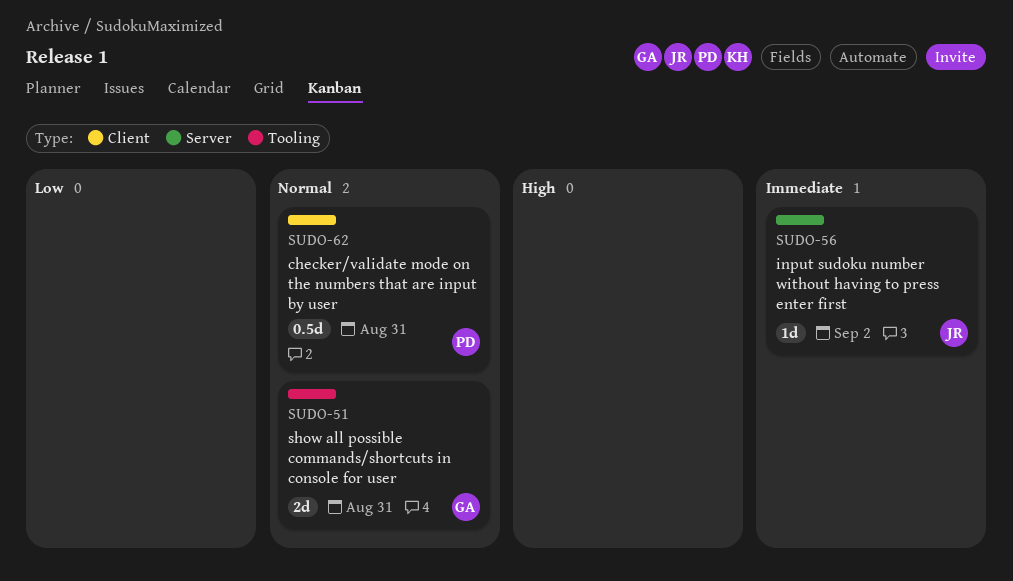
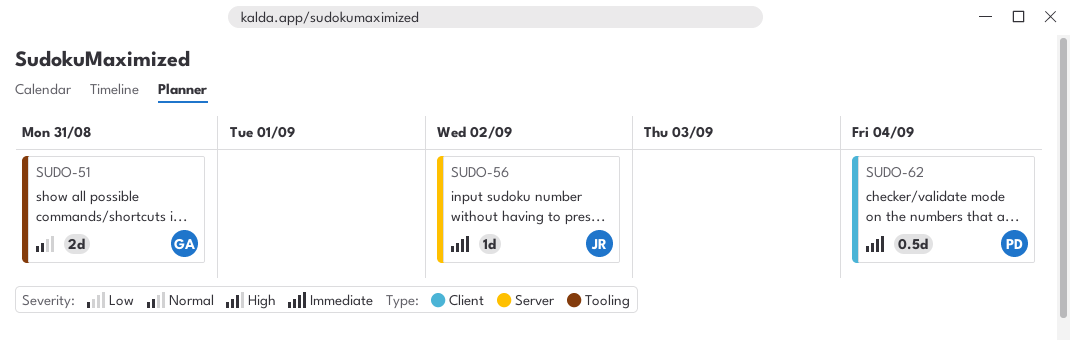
SUDO-62, priority: Normal -> Immediate
SUDO-62, due: Aug 31 -> Sep 4

